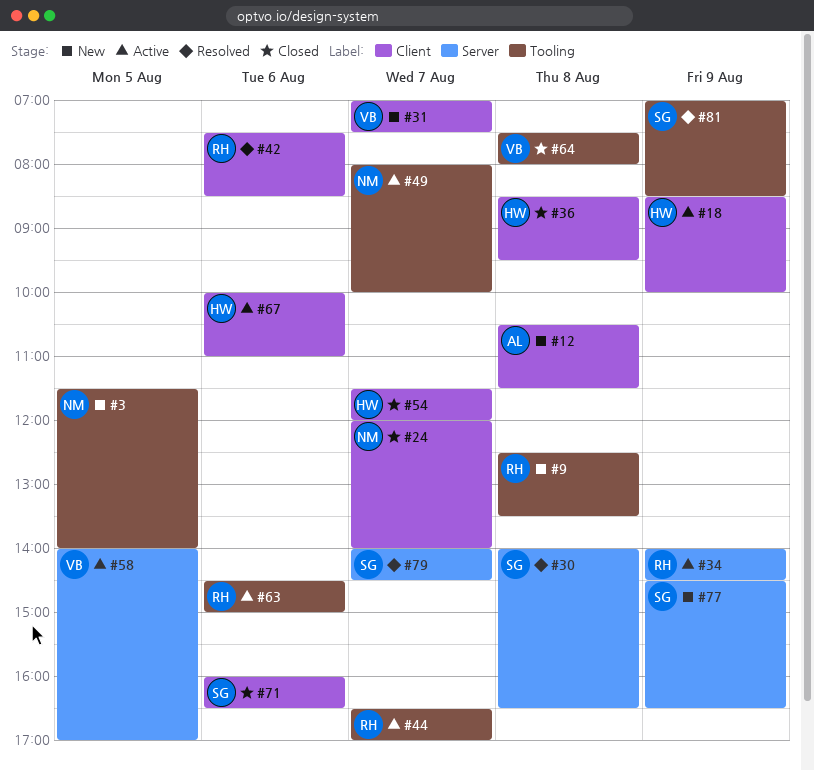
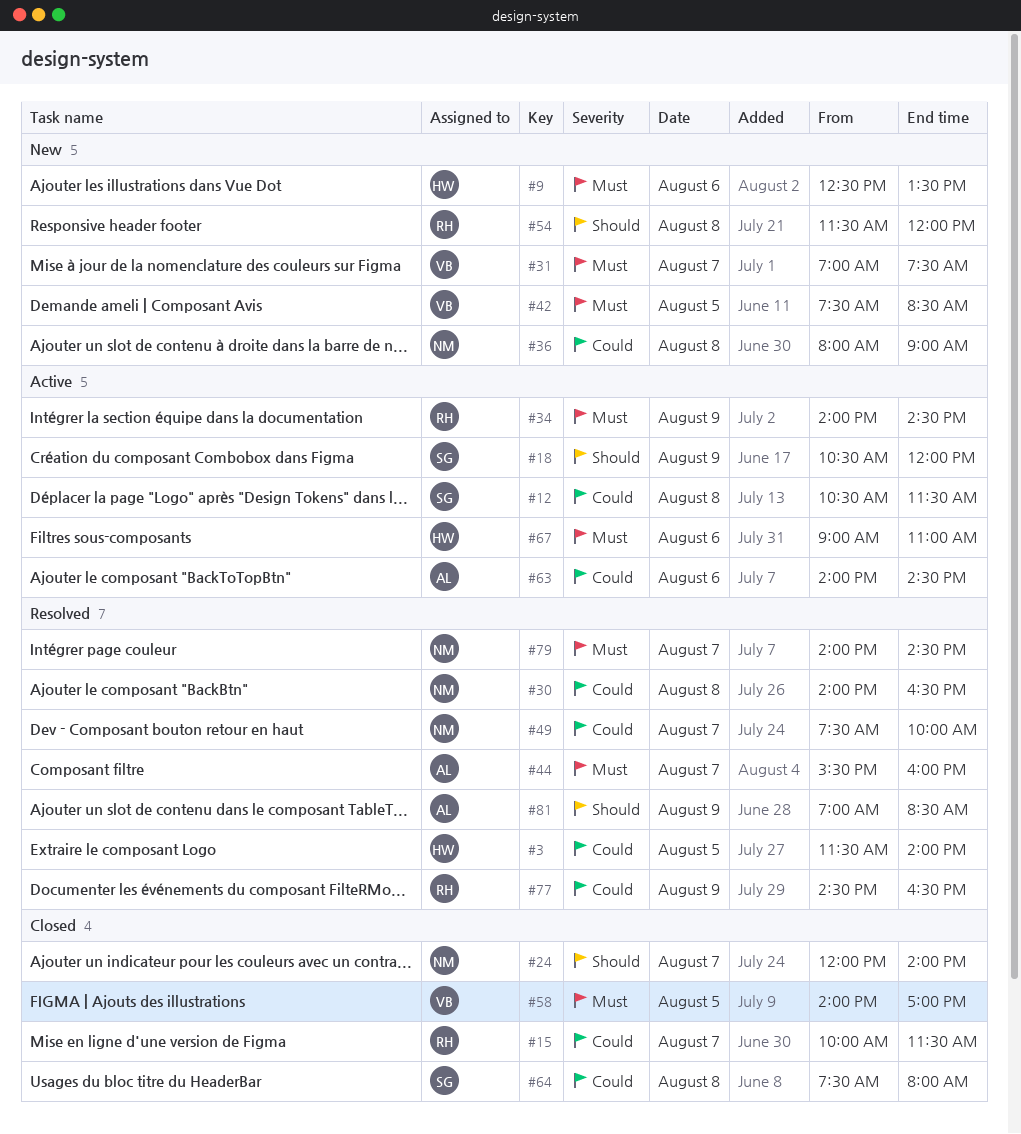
#3, status: New -> Resolved
#3, owner: NM -> HW
#9, owner: RH -> HW
#9, day: Aug 8 -> Aug 6
#12, status: New -> Active
#12, owner: AL -> SG
#15: none -> present
#18, owner: HW -> SG
#18, begins: 08:30 -> 10:30
#18, ends: 10:00 -> 12:00
#30, owner: SG -> NM
#36, status: Closed -> New
#36, owner: HW -> NM
#36, begins: 08:30 -> 08:00
#36, ends: 09:30 -> 09:00
#42, status: Resolved -> New
#42, owner: RH -> VB
#42, day: Aug 6 -> Aug 5
#44, status: Active -> Resolved
#44, owner: RH -> AL
#44, begins: 16:30 -> 15:30
#44, ends: 17:00 -> 16:00
#49, status: Active -> Resolved
#49, begins: 08:00 -> 07:30
#54, status: Closed -> New
#54, owner: HW -> RH
#54, day: Aug 7 -> Aug 8
#58, status: Active -> Closed
#63, owner: RH -> AL
#63, begins: 14:30 -> 14:00
#63, ends: 15:00 -> 14:30
#64, owner: VB -> SG
#67, begins: 10:00 -> 09:00
#71: present -> none
#77, status: New -> Resolved
#77, owner: SG -> RH
#79, owner: SG -> NM
#81, owner: SG -> AL

